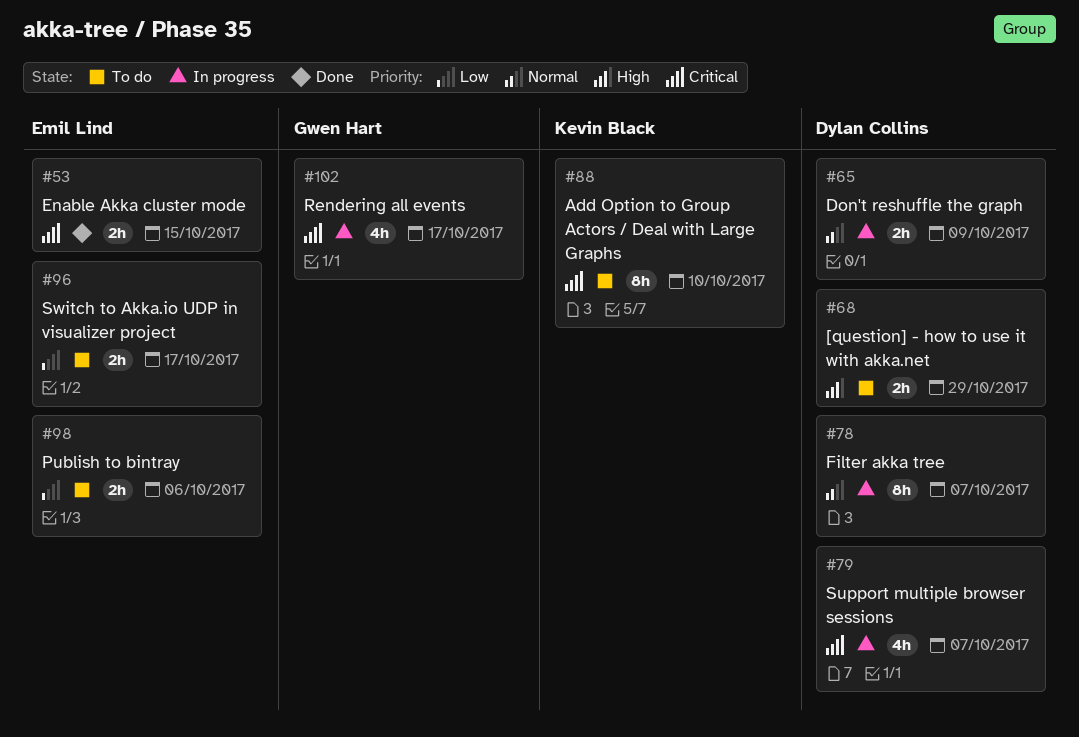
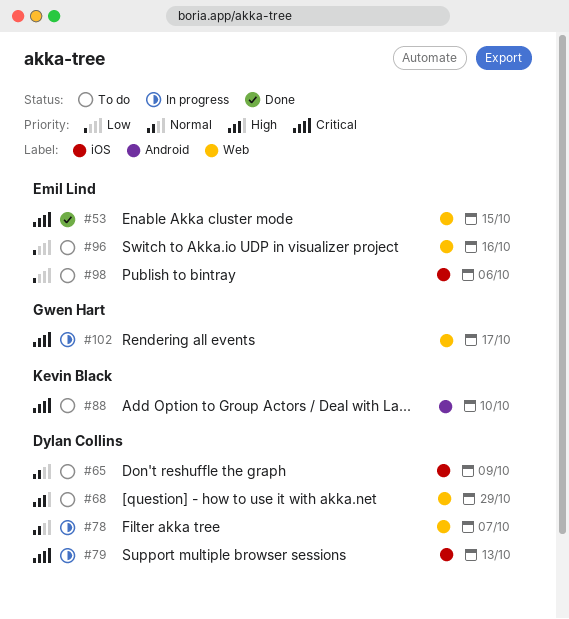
#65, status: In progress -> To do
#79, due: Oct 7 -> Oct 13
#96, due: Oct 17 -> Oct 16

